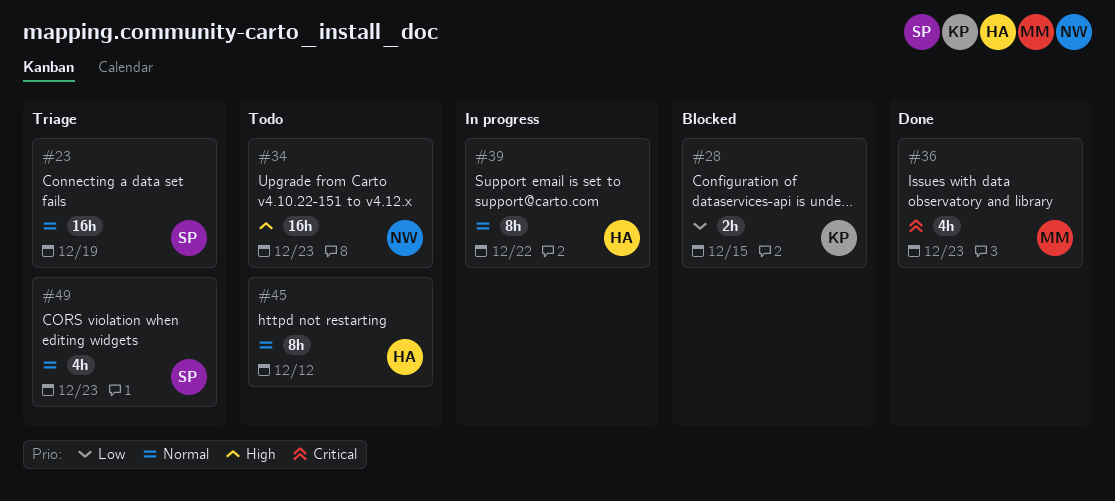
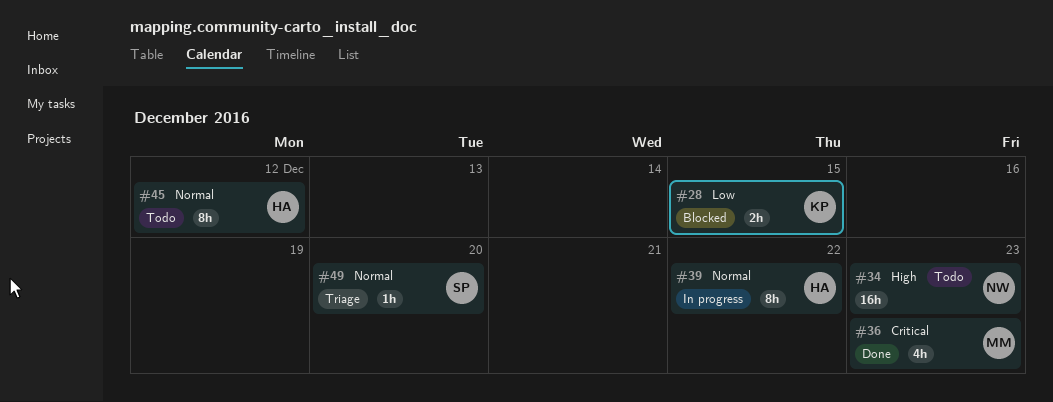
#23: present -> none
#49, estimate: 4h -> 1h
#49, due: Dec 23 -> Dec 20

